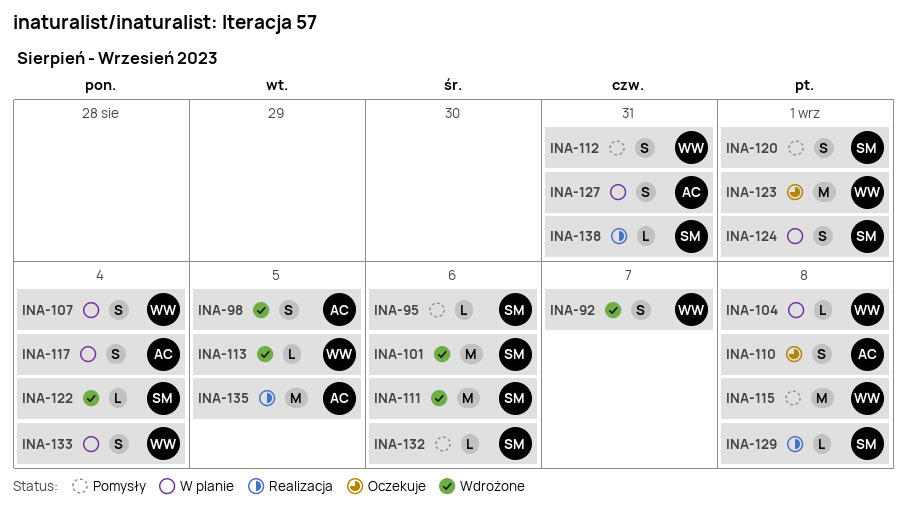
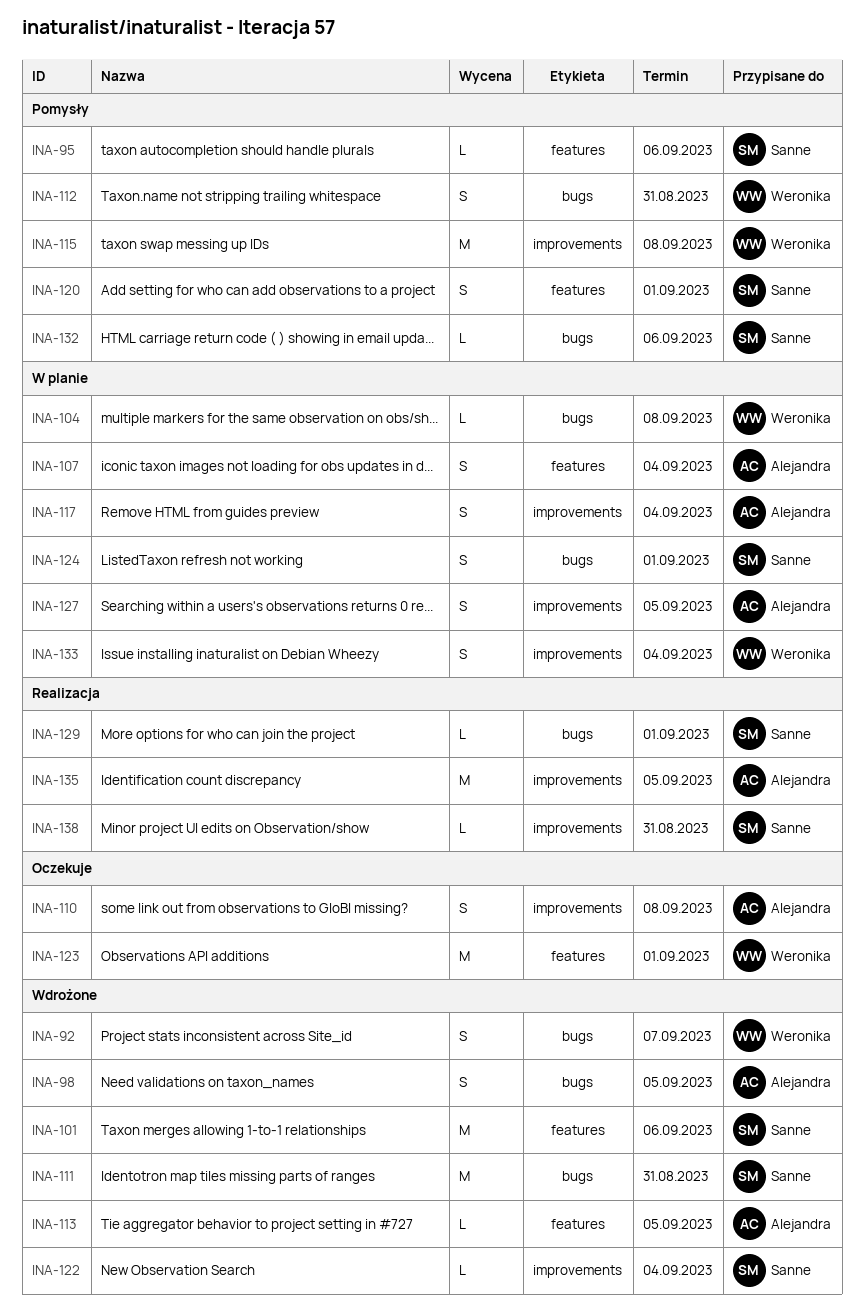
INA-107, owner: Weronika -> Alejandra
INA-111, due: Sep 6 -> Aug 31
INA-113, owner: Weronika -> Alejandra
INA-127, due: Aug 31 -> Sep 5
INA-129, due: Sep 8 -> Sep 1

